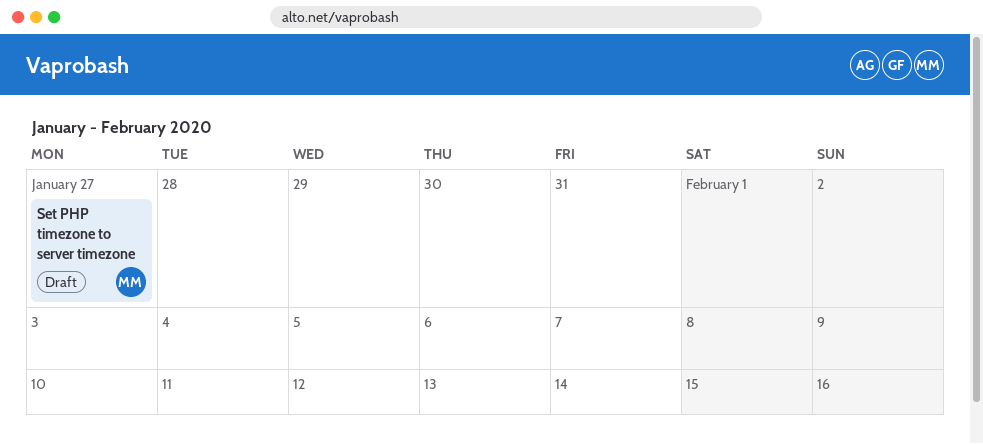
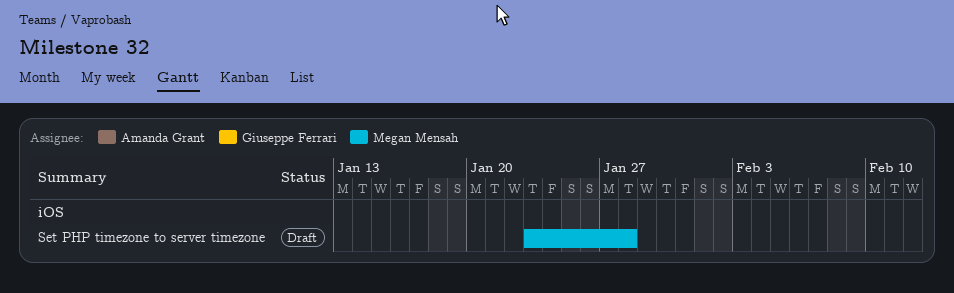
Set PHP timezone to server timezone, due: Jan 27 -> Jan 28

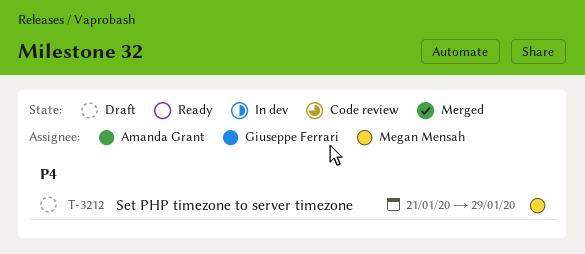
Set PHP timezone to server timezone, start: Jan 23 -> Jan 21
Set PHP timezone to server timezone, due: Jan 28 -> Jan 29

